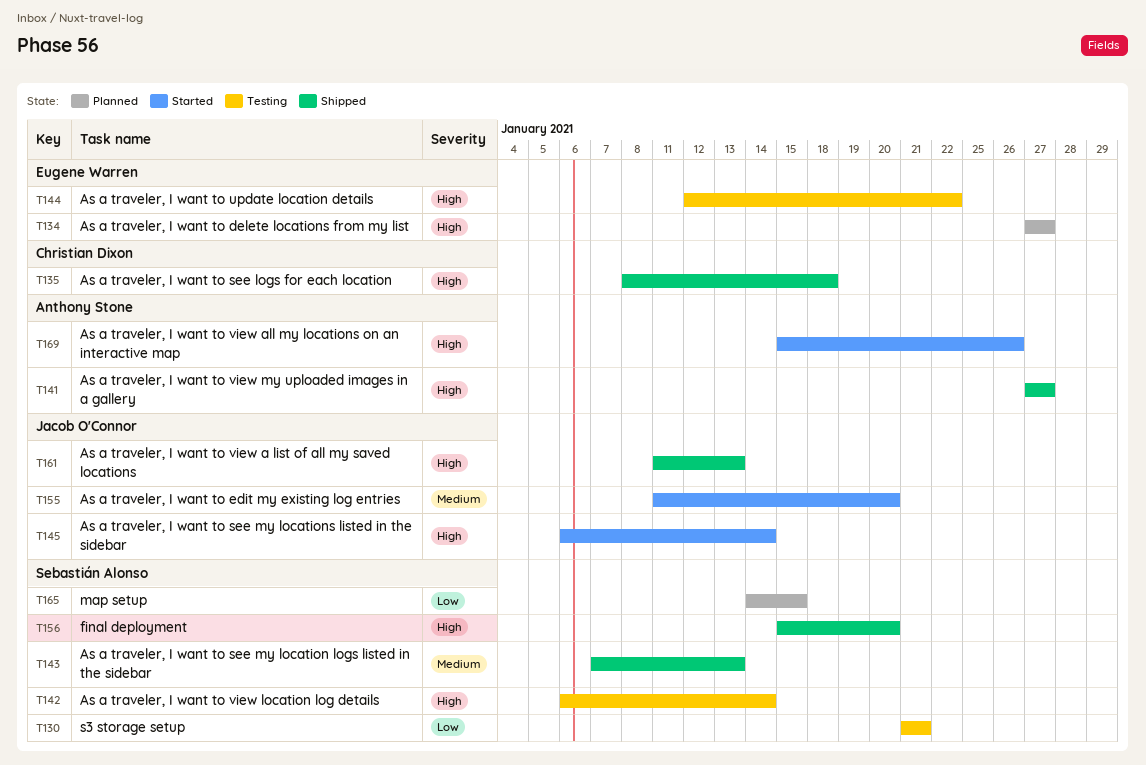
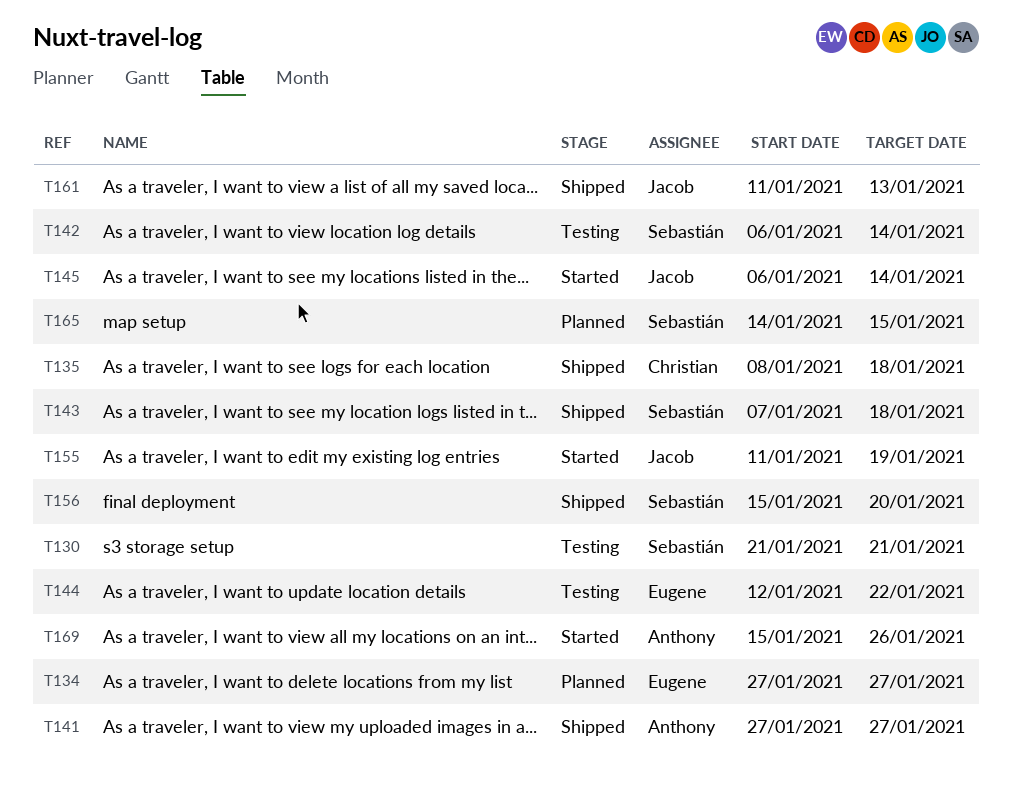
T143, due: Jan 13 -> Jan 18
T155, due: Jan 20 -> Jan 19

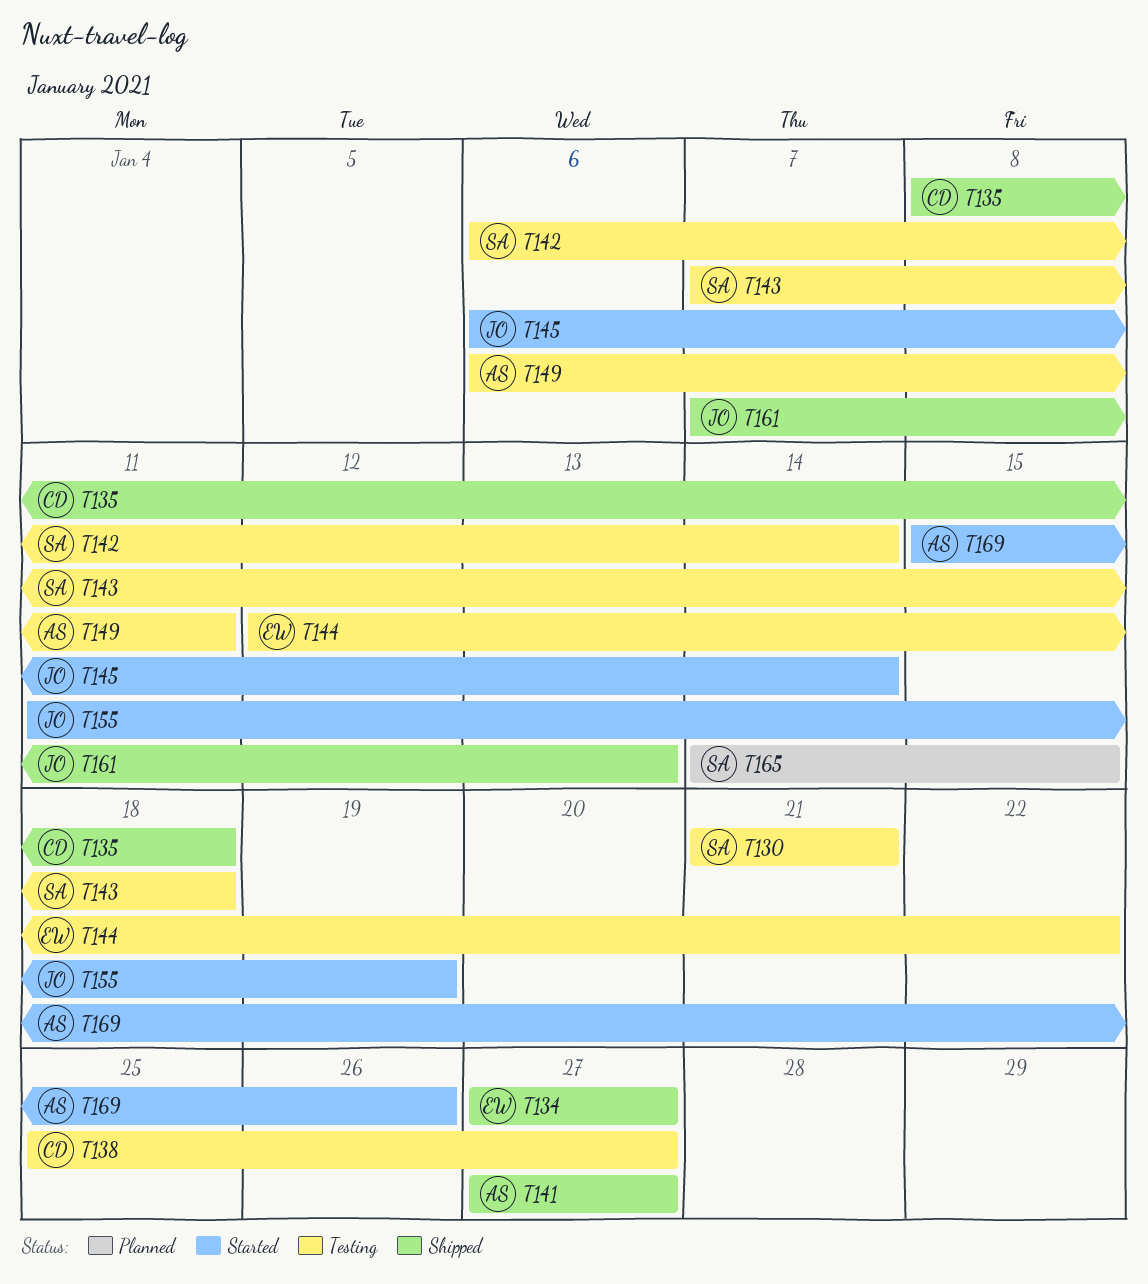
T134, status: Planned -> Shipped
T138: none -> present
T143, status: Shipped -> Testing
T149: none -> present
T156: present -> none
T161, start: Jan 11 -> Jan 7

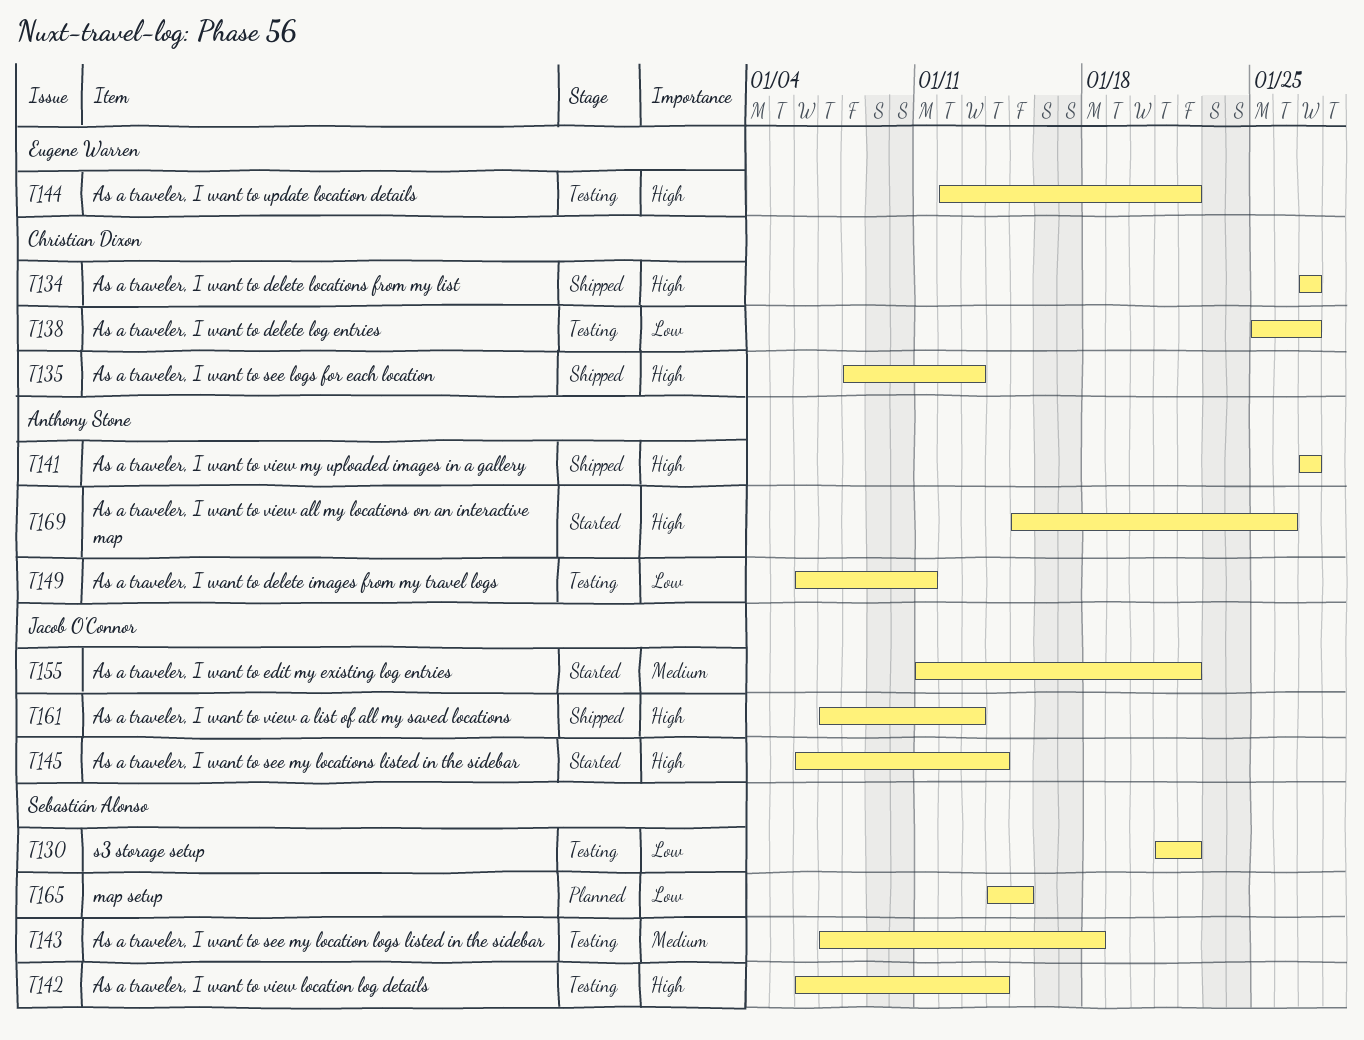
T130, due: Jan 21 -> Jan 22
T134, owner: Eugene Warren -> Christian Dixon
T135, due: Jan 18 -> Jan 13
T155, due: Jan 19 -> Jan 22

